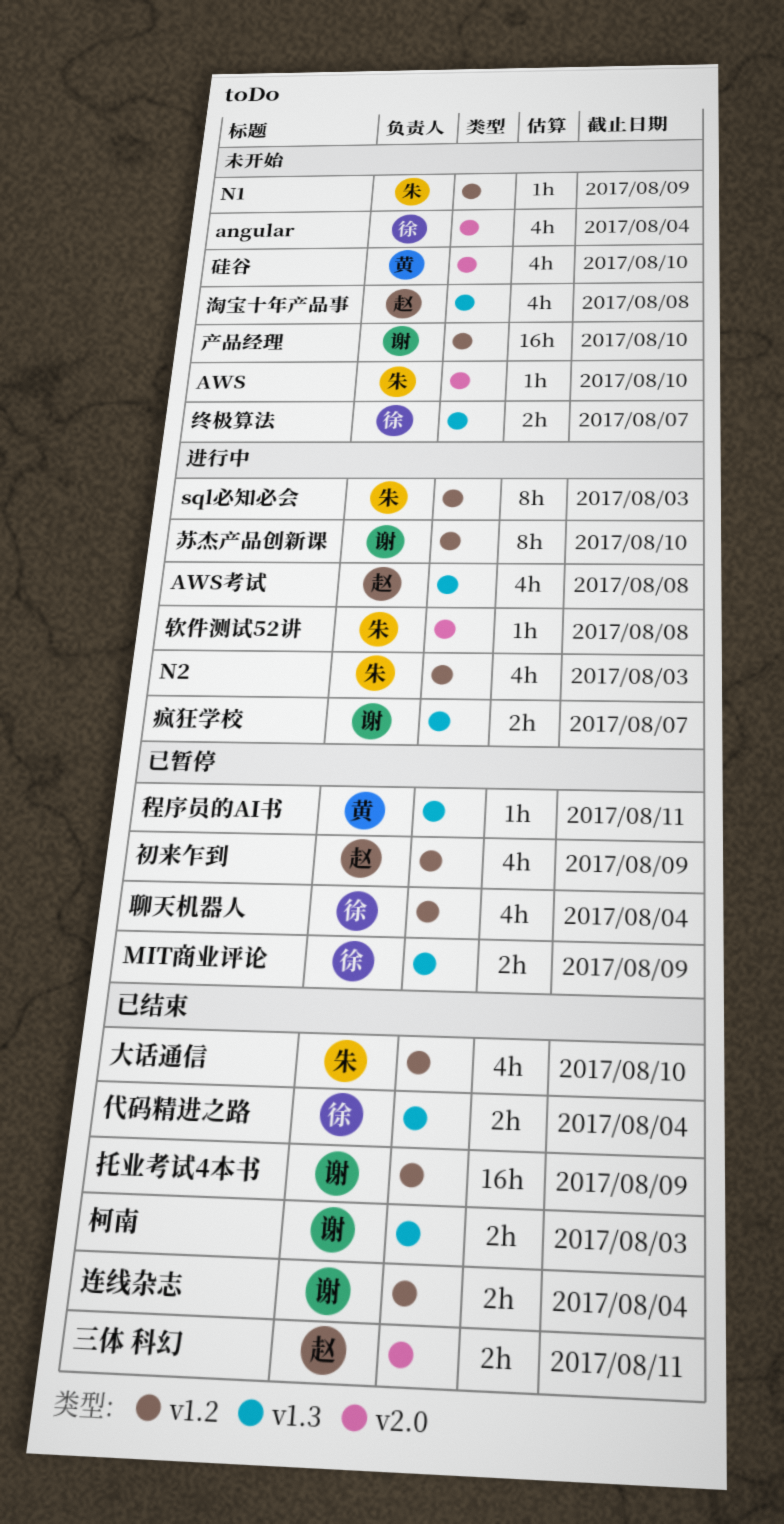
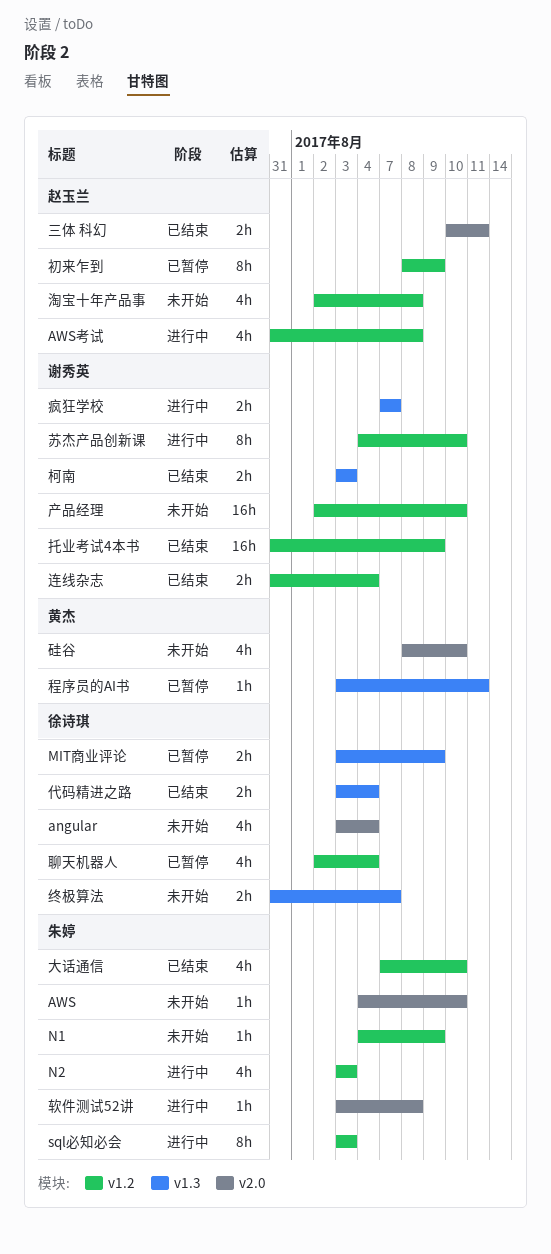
AWS考试, label: v1.3 -> v1.2
初来乍到, estimate: 4h -> 8h
淘宝十年产品事, label: v1.3 -> v1.2

